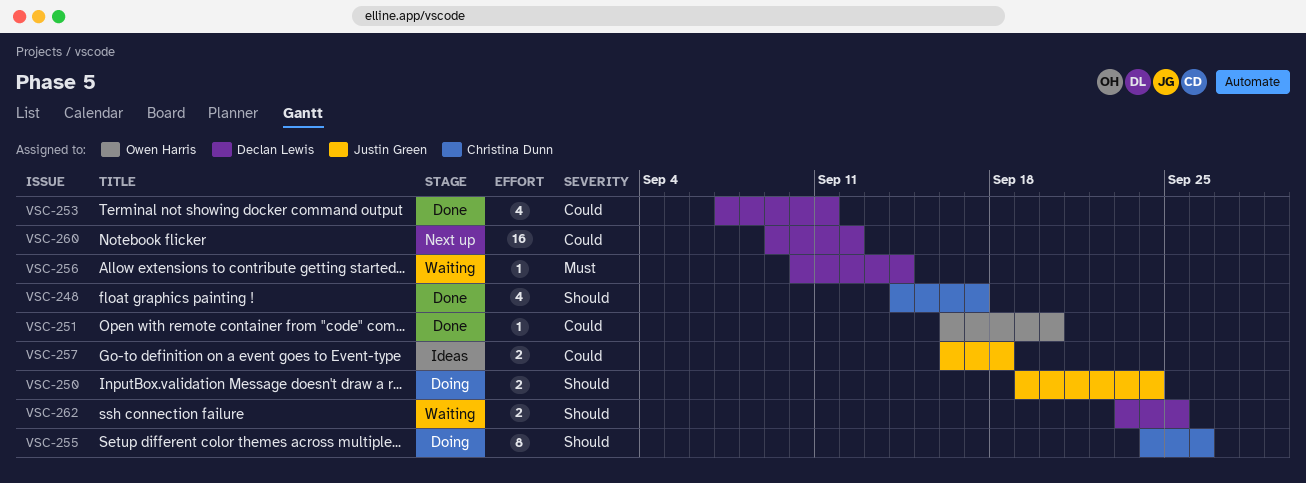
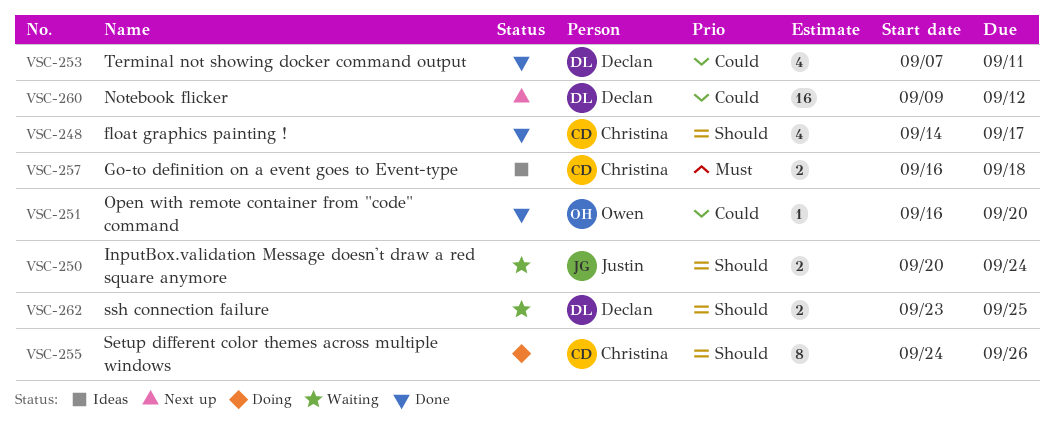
VSC-250, status: Doing -> Waiting
VSC-250, start: Sep 19 -> Sep 20
VSC-256: present -> none
VSC-257, owner: Justin Green -> Christina Dunn
VSC-257, priority: Could -> Must

